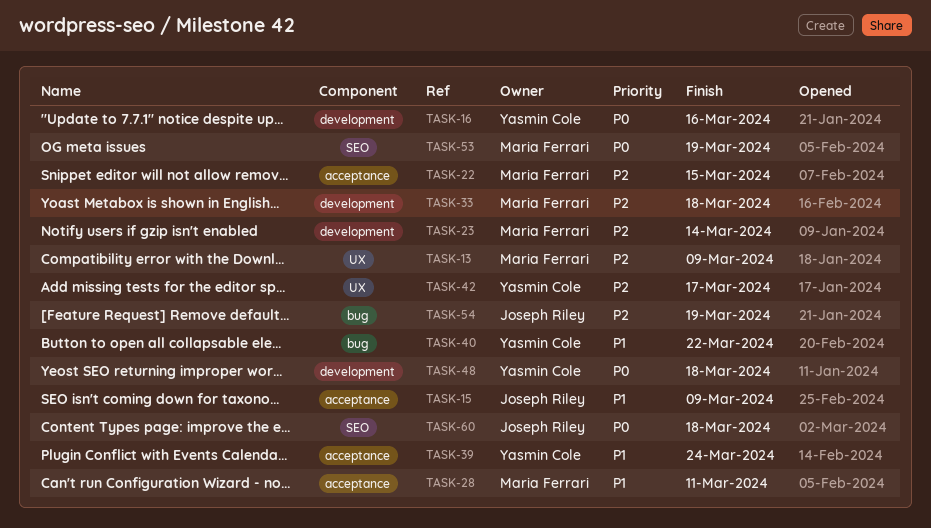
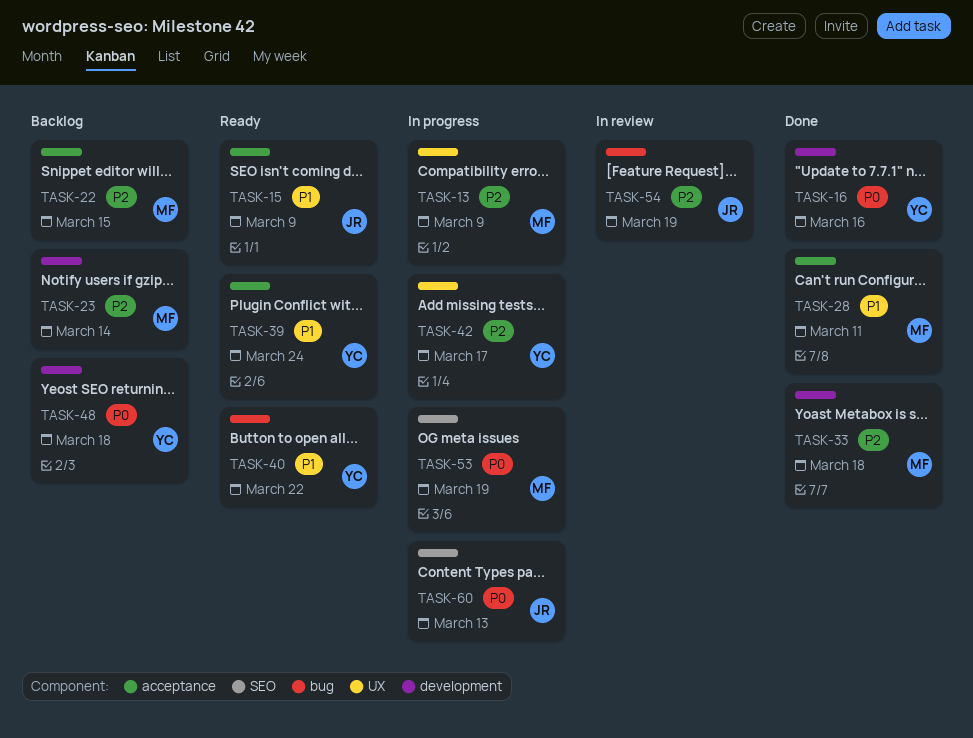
TASK-60, due: Mar 18 -> Mar 13

